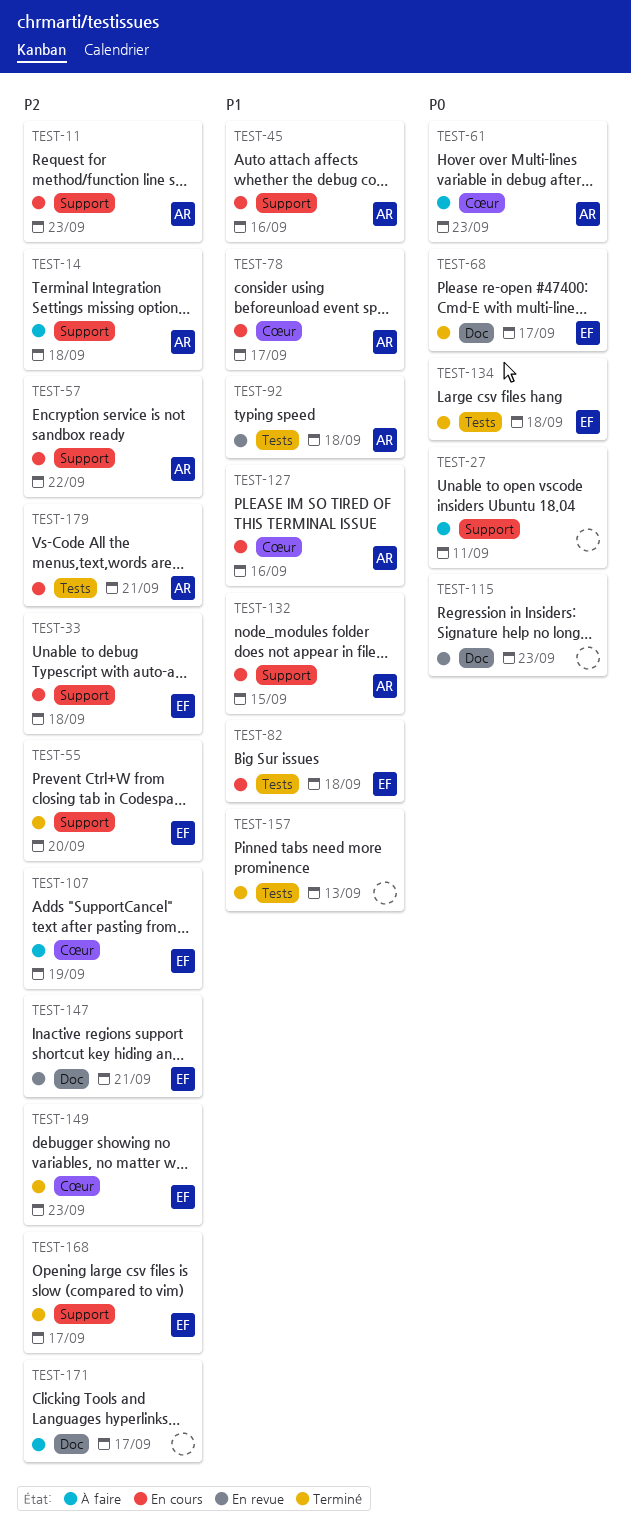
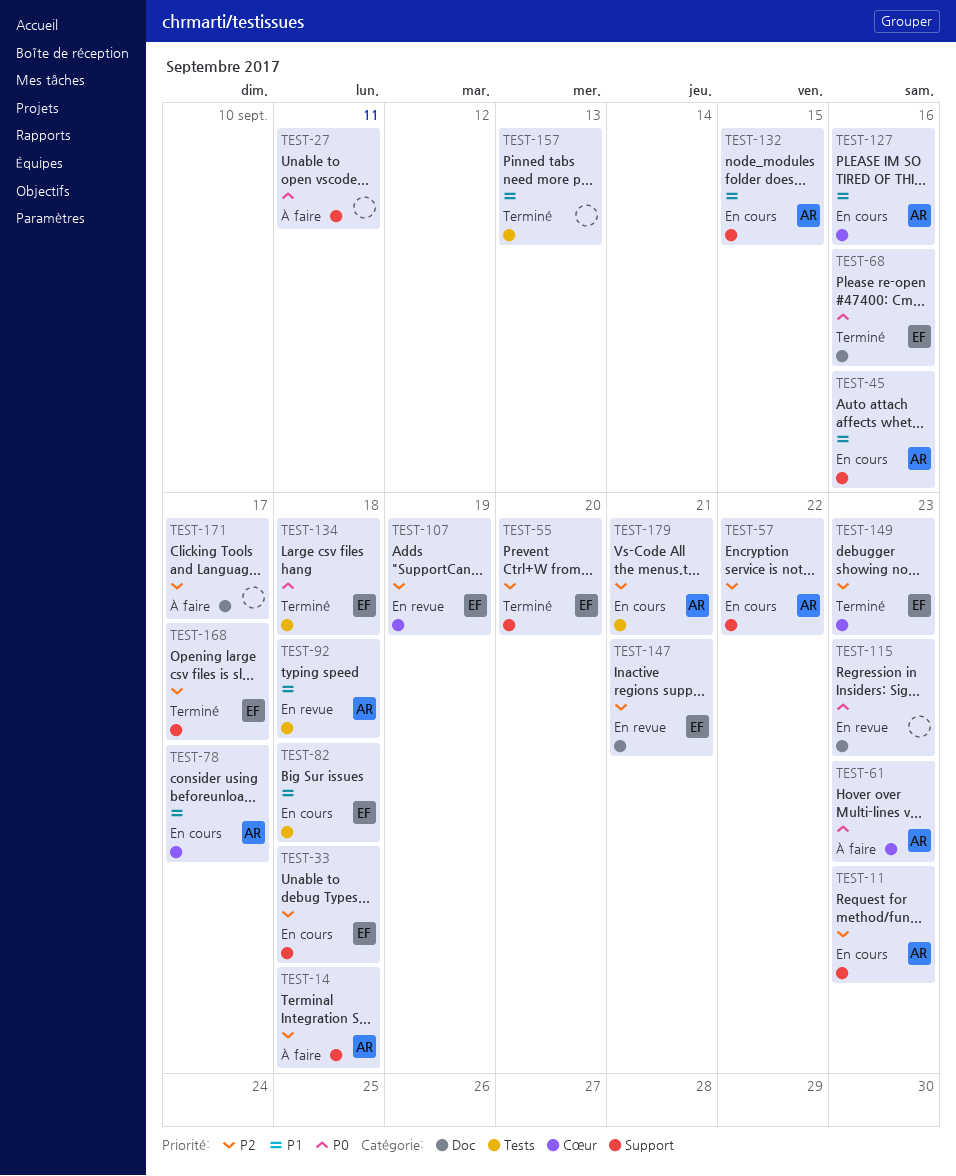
TEST-68, due: Sep 17 -> Sep 16
TEST-107, status: À faire -> En revue

